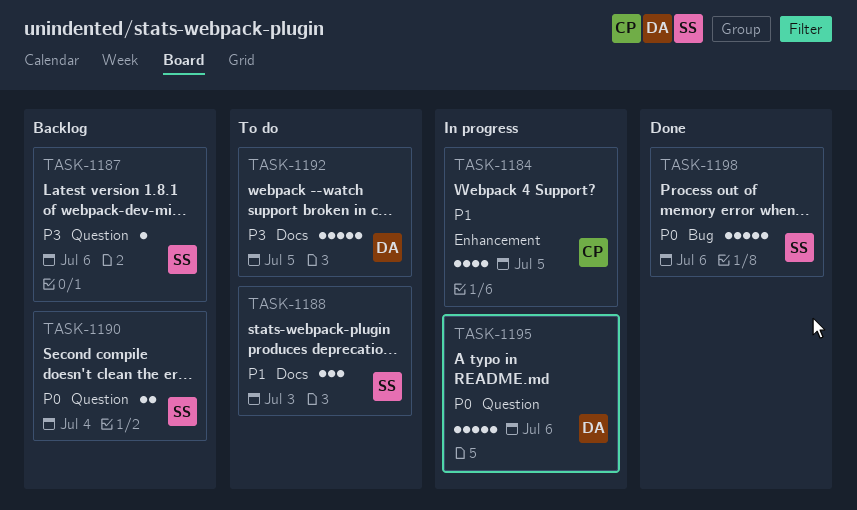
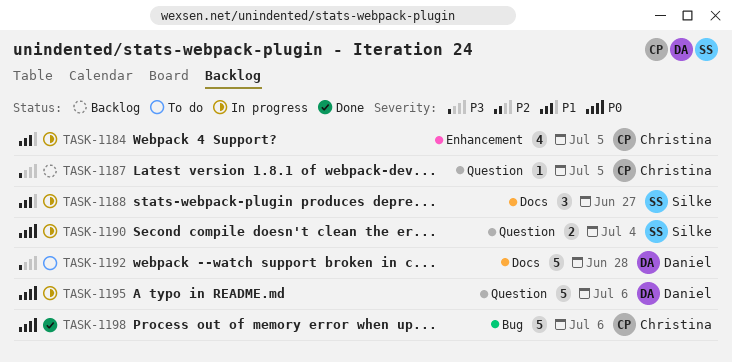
TASK-1187, owner: Silke -> Christina
TASK-1187, due: Jul 6 -> Jul 5
TASK-1188, status: To do -> In progress
TASK-1188, due: Jul 3 -> Jun 27
TASK-1190, status: Backlog -> In progress
TASK-1192, due: Jul 5 -> Jun 28
TASK-1198, owner: Silke -> Christina

